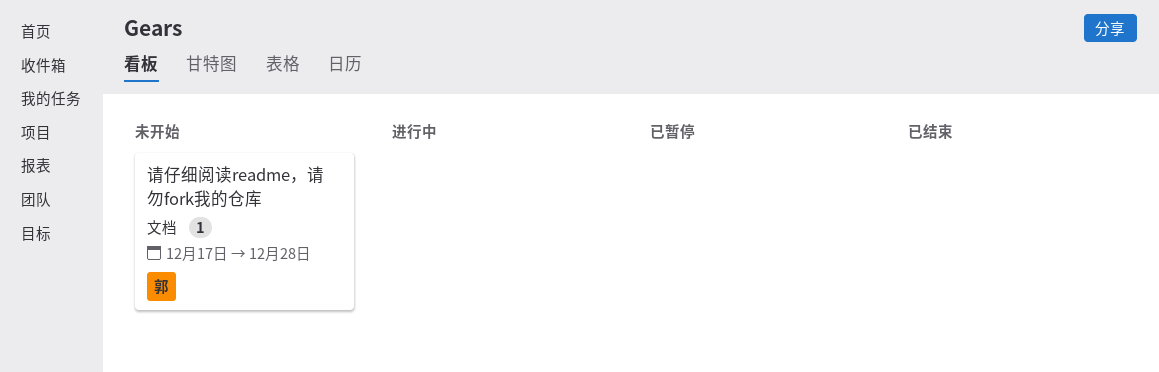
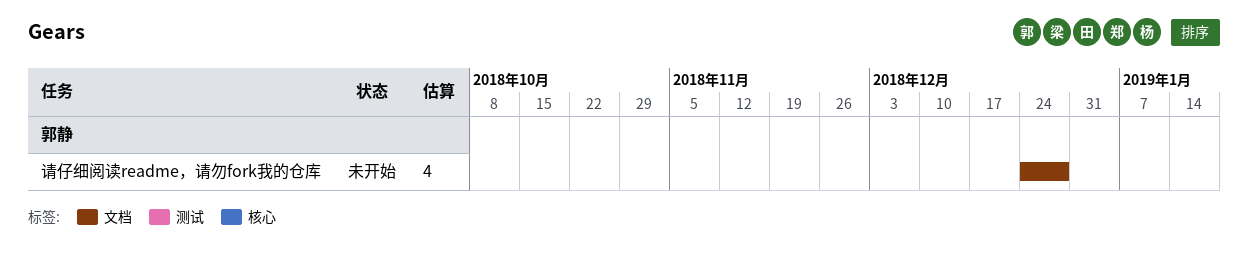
请仔细阅读readme，请勿fork我的仓库, estimate: 1 -> 4
请仔细阅读readme，请勿fork我的仓库, start: Dec 17 -> Dec 24

